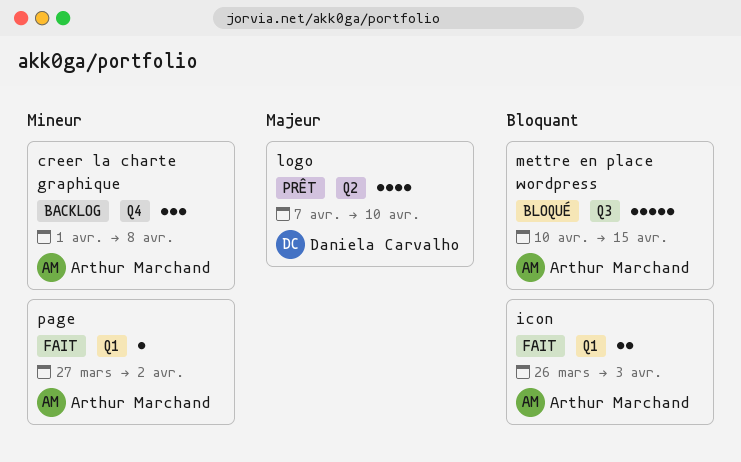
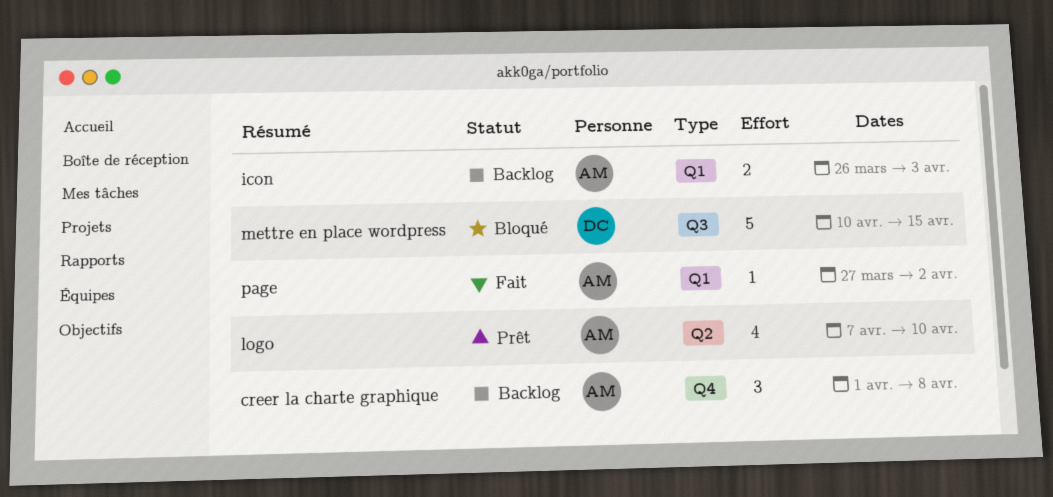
icon, status: Fait -> Backlog
logo, owner: Daniela Carvalho -> Arthur Marchand
mettre en place wordpress, owner: Arthur Marchand -> Daniela Carvalho

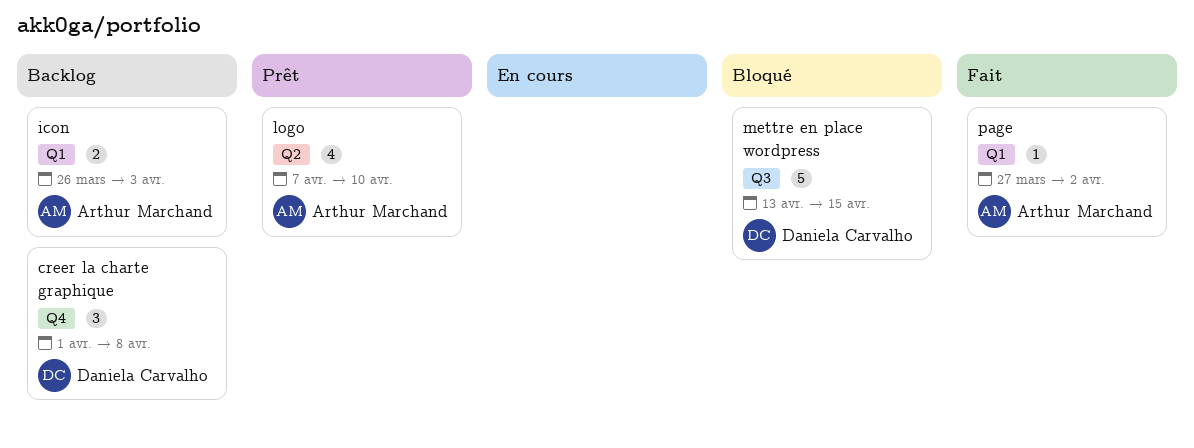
creer la charte graphique, owner: Arthur Marchand -> Daniela Carvalho
mettre en place wordpress, start: Apr 10 -> Apr 13

